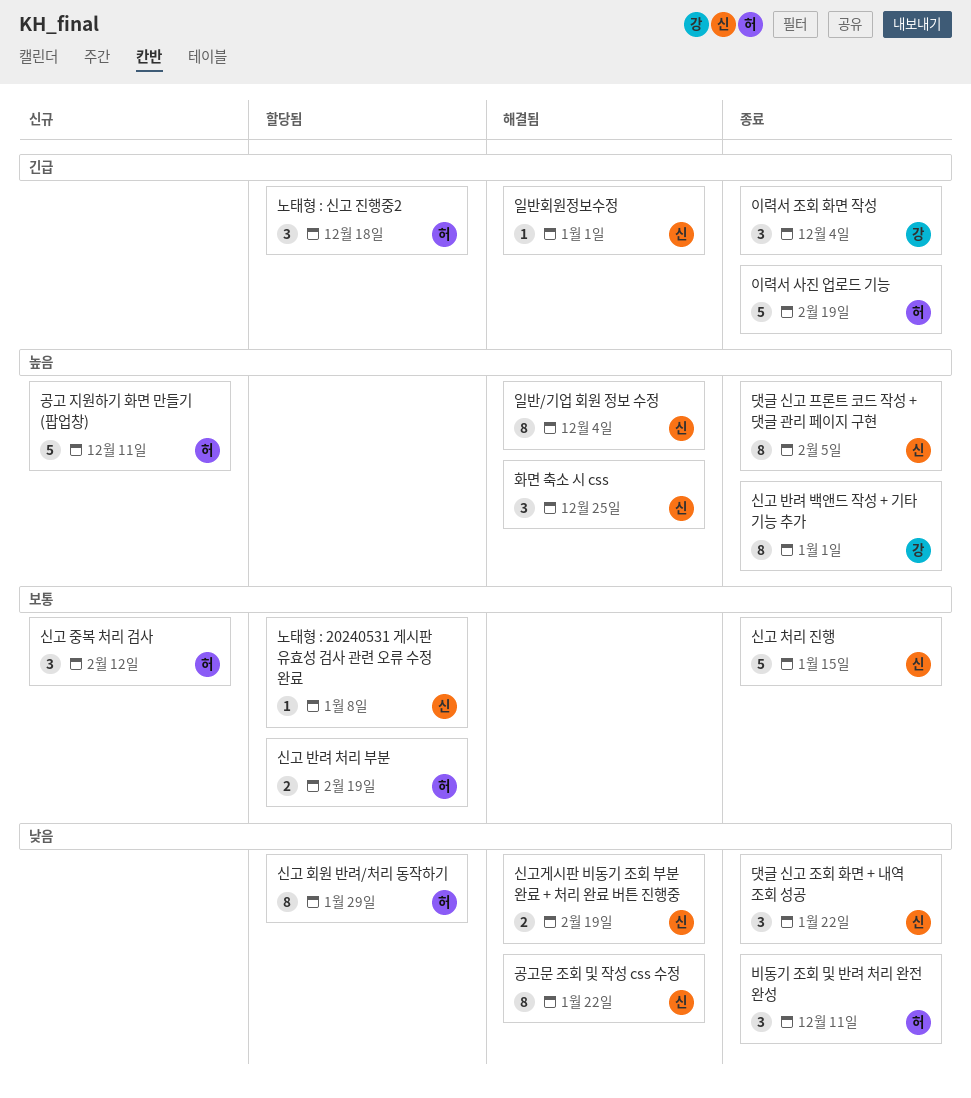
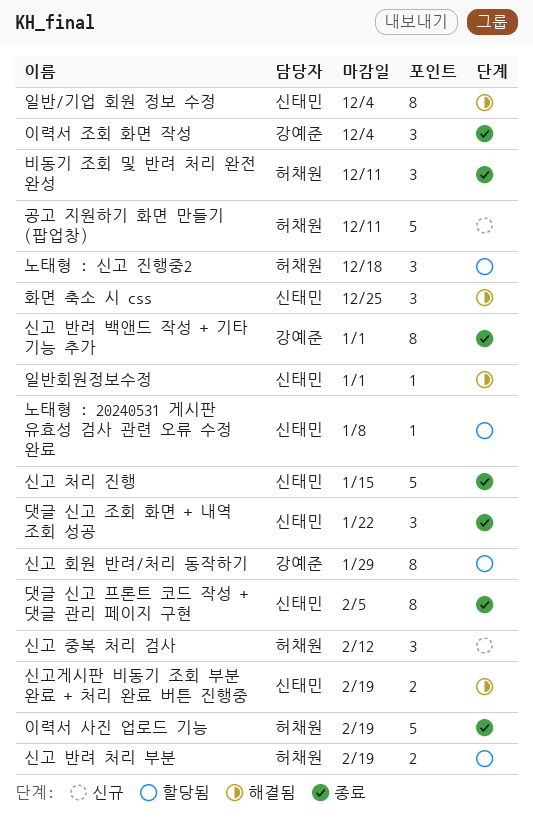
공고문 조회 및 작성 css 수정: present -> none
신고 회원 반려/처리 동작하기, owner: 허채원 -> 강예준

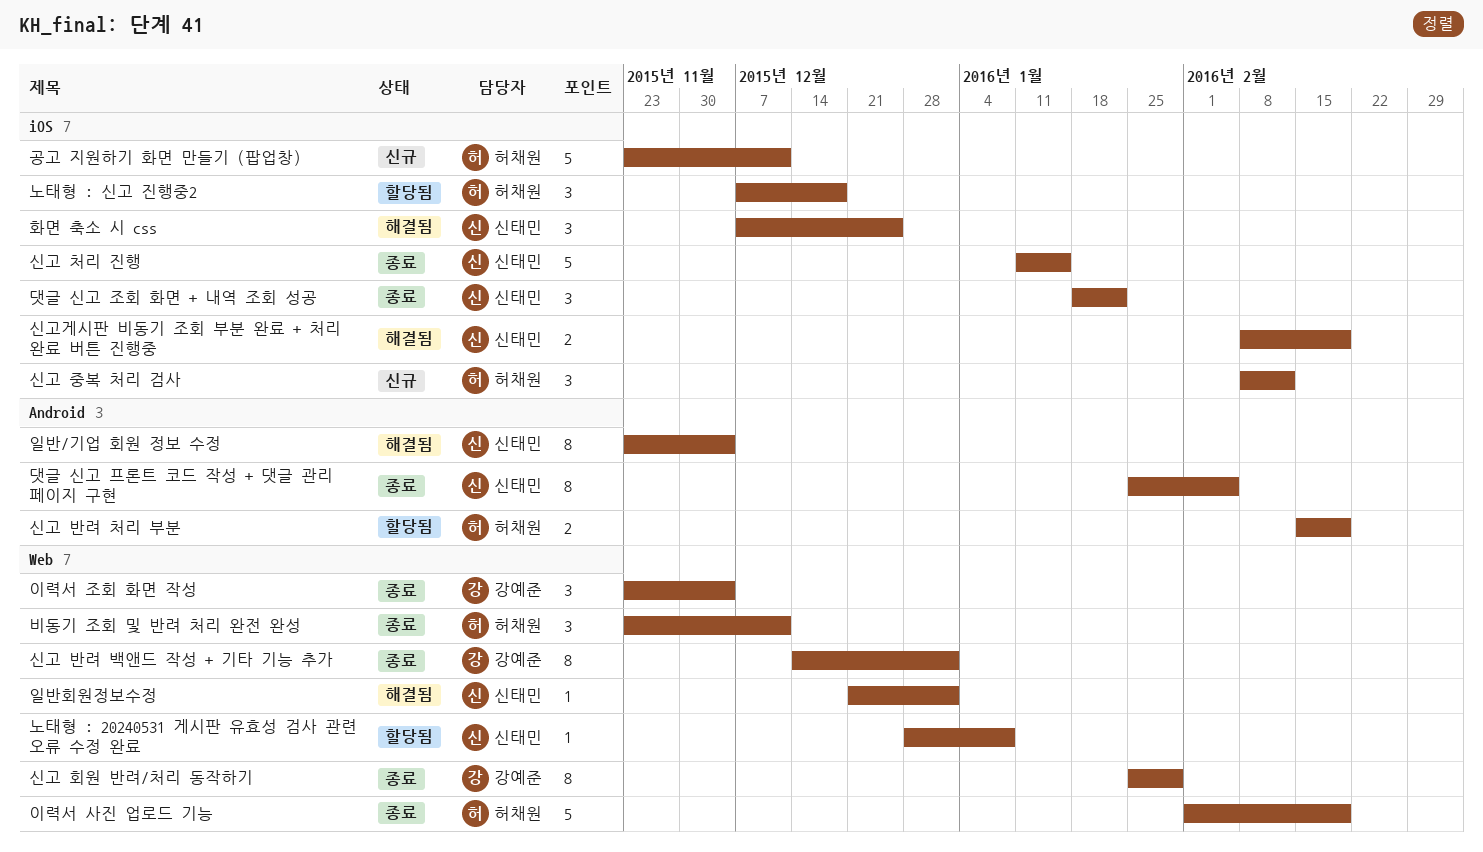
신고 회원 반려/처리 동작하기, status: 할당됨 -> 종료

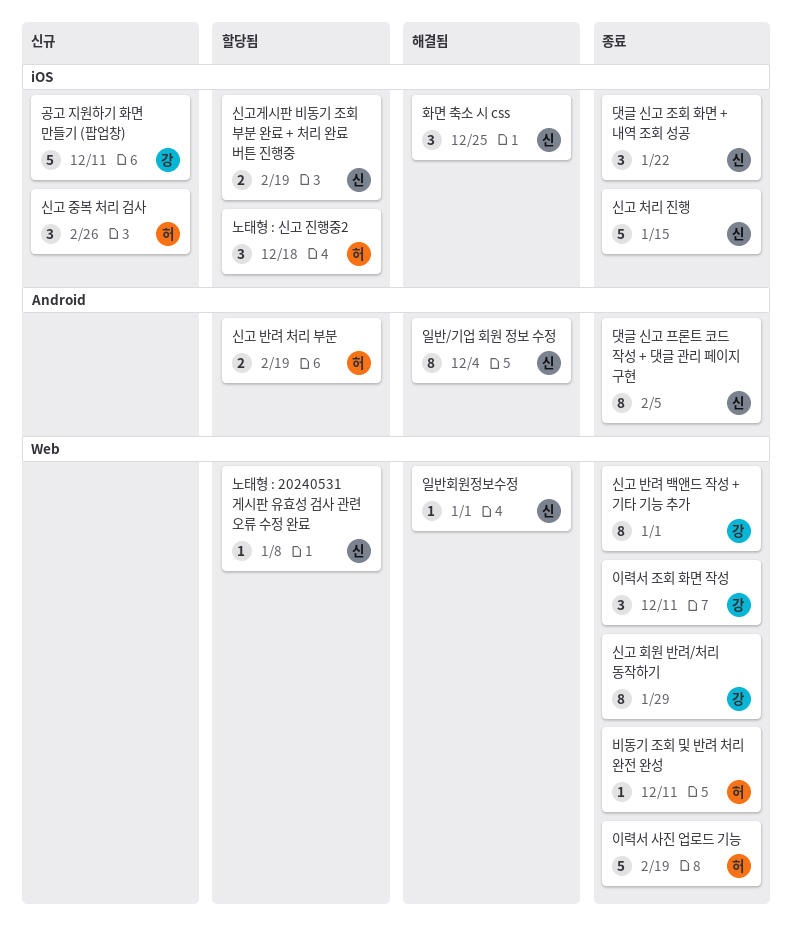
공고 지원하기 화면 만들기 (팝업창), owner: 허채원 -> 강예준
비동기 조회 및 반려 처리 완전 완성, estimate: 3 -> 1
신고 중복 처리 검사, due: Feb 12 -> Feb 26
신고게시판 비동기 조회 부분 완료 + 처리 완료 버튼 진행중, status: 해결됨 -> 할당됨
이력서 조회 화면 작성, due: Dec 4 -> Dec 11

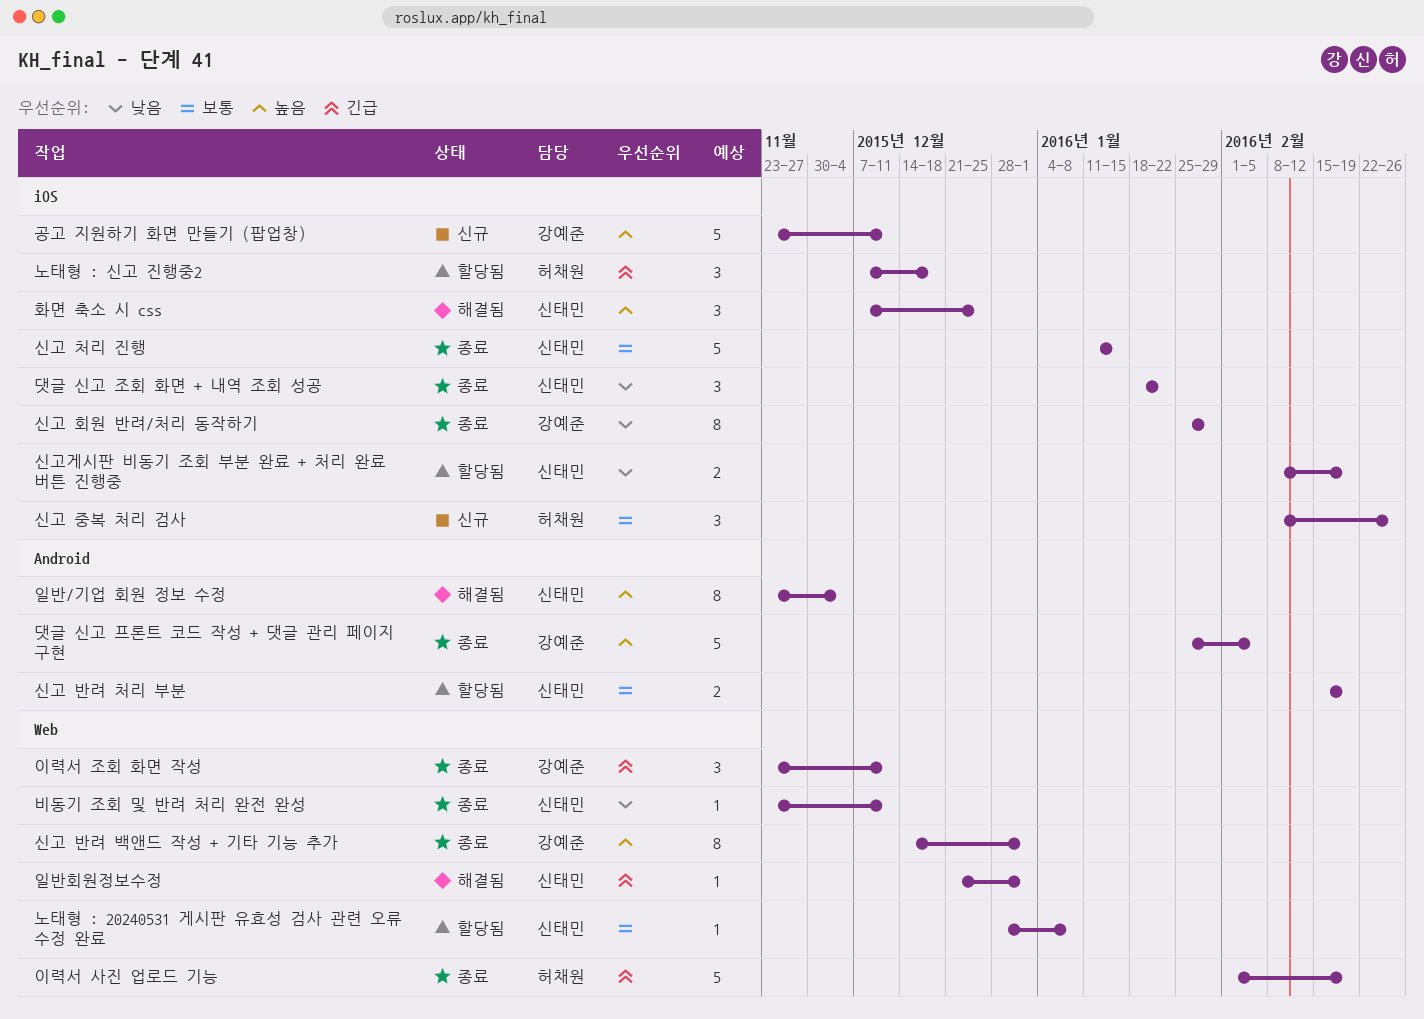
댓글 신고 프론트 코드 작성 + 댓글 관리 페이지 구현, owner: 신태민 -> 강예준
댓글 신고 프론트 코드 작성 + 댓글 관리 페이지 구현, estimate: 8 -> 5
비동기 조회 및 반려 처리 완전 완성, owner: 허채원 -> 신태민
신고 반려 처리 부분, owner: 허채원 -> 신태민
신고 회원 반려/처리 동작하기, label: Web -> iOS

